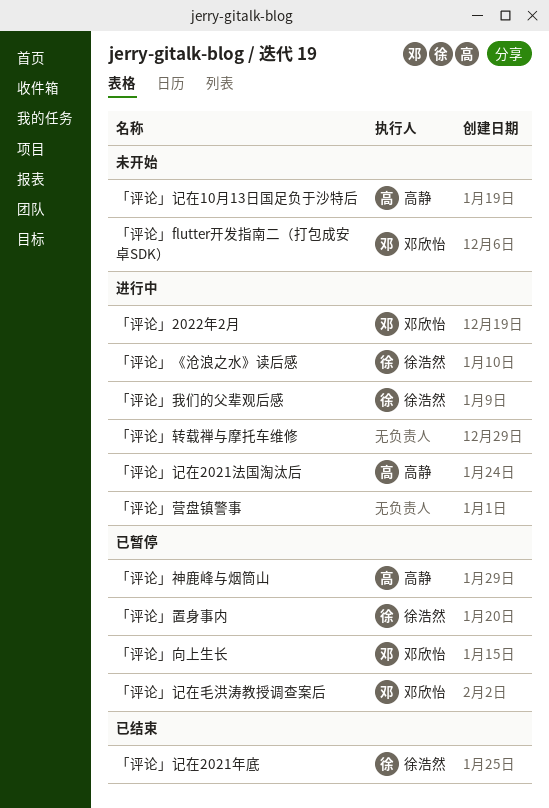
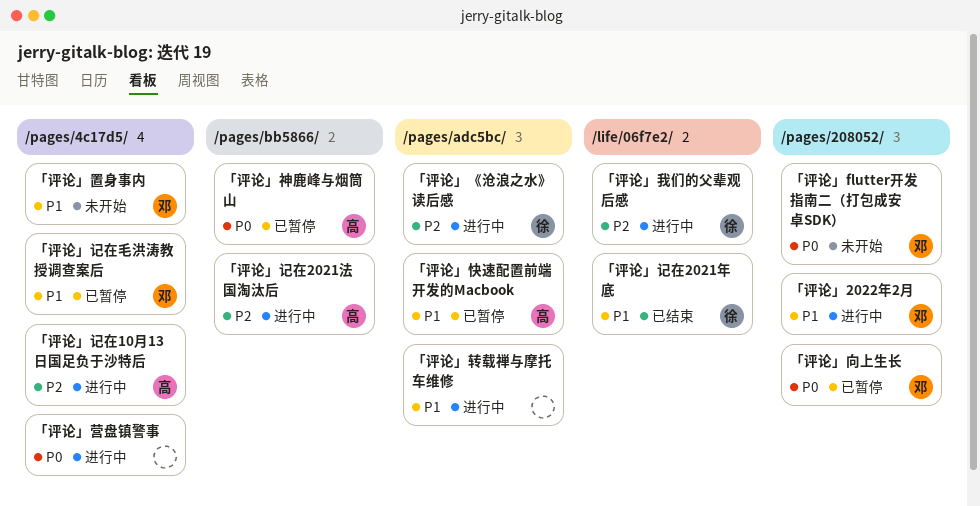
「评论」快速配置前端开发的Macbook: none -> present
「评论」置身事内, status: 已暂停 -> 未开始
「评论」置身事内, owner: 徐浩然 -> 邓欣怡
「评论」记在10月13日国足负于沙特后, status: 未开始 -> 进行中

